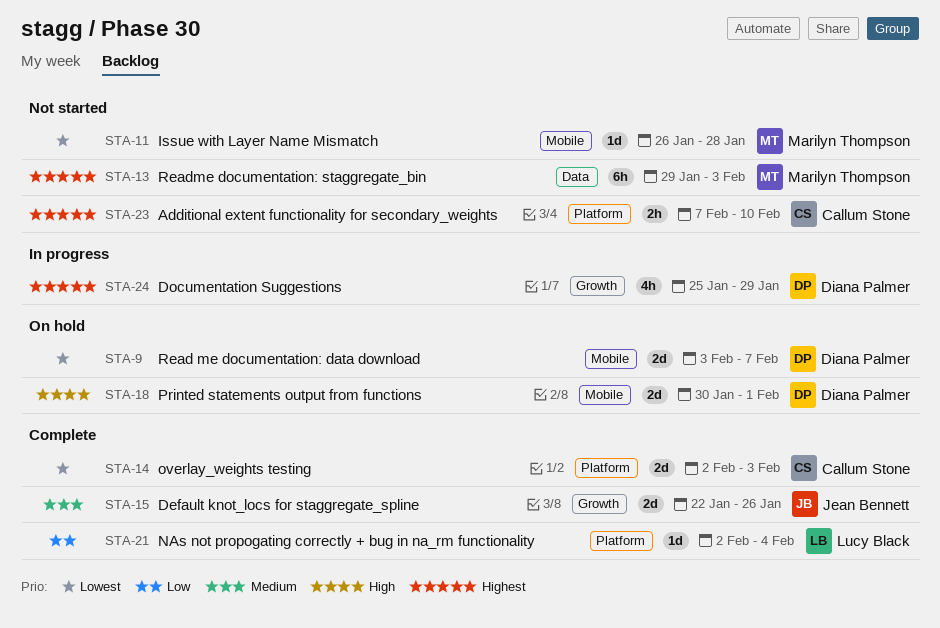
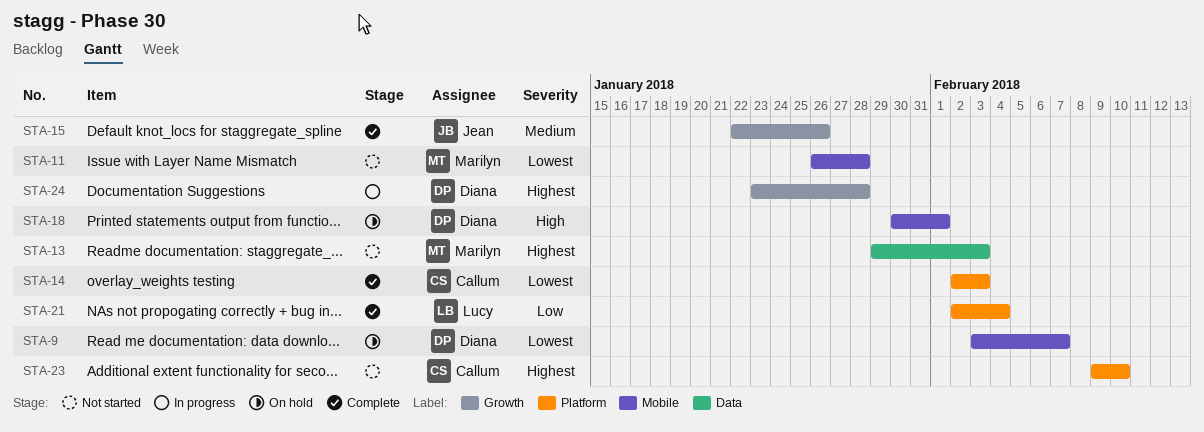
STA-23, start: Feb 7 -> Feb 9
STA-24, start: Jan 25 -> Jan 23
STA-24, due: Jan 29 -> Jan 28

